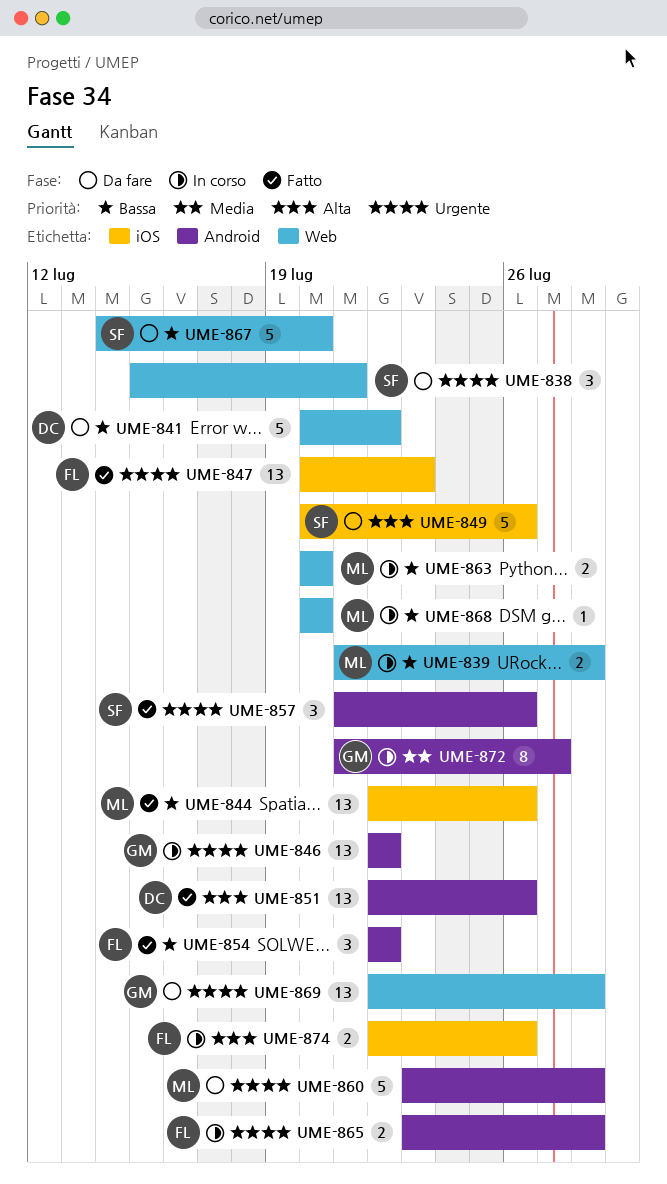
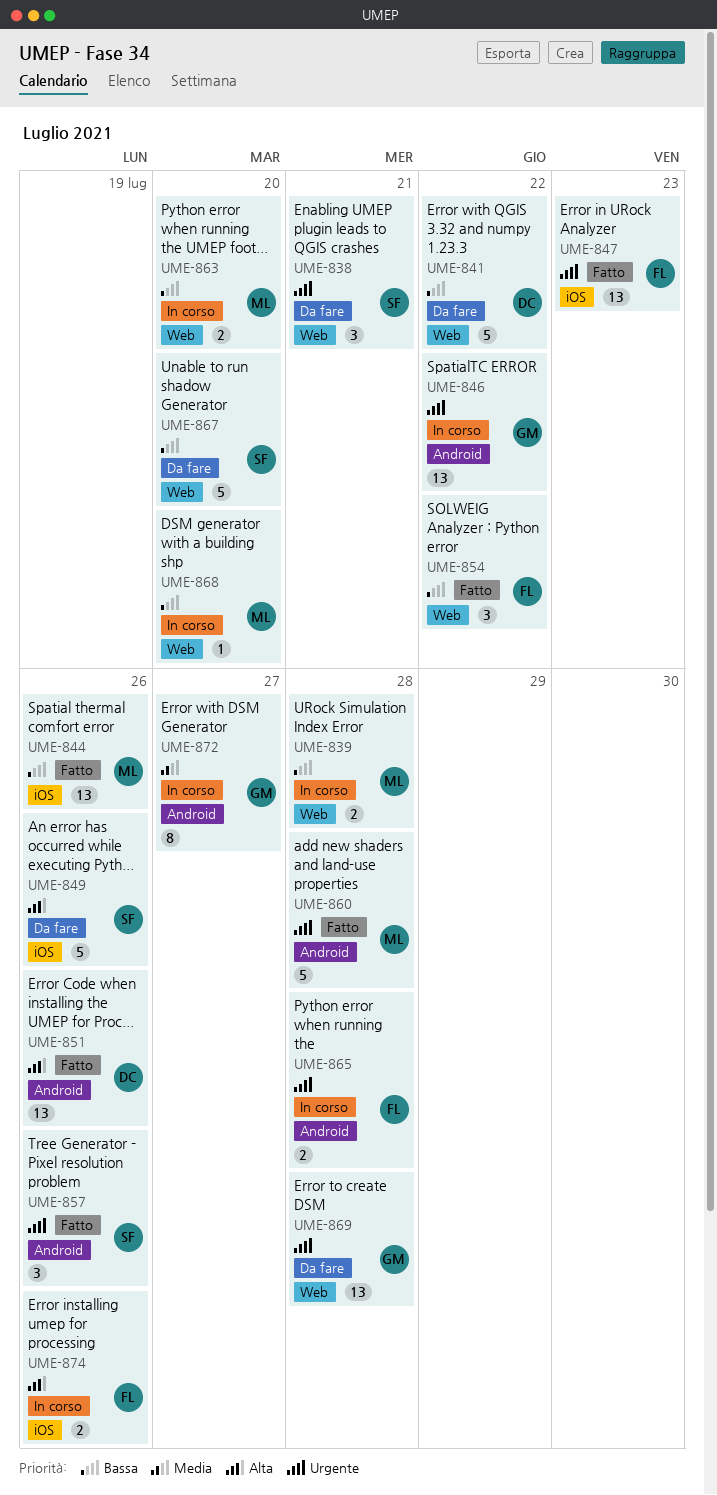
UME-854, label: Android -> Web
UME-860, status: Da fare -> Fatto

